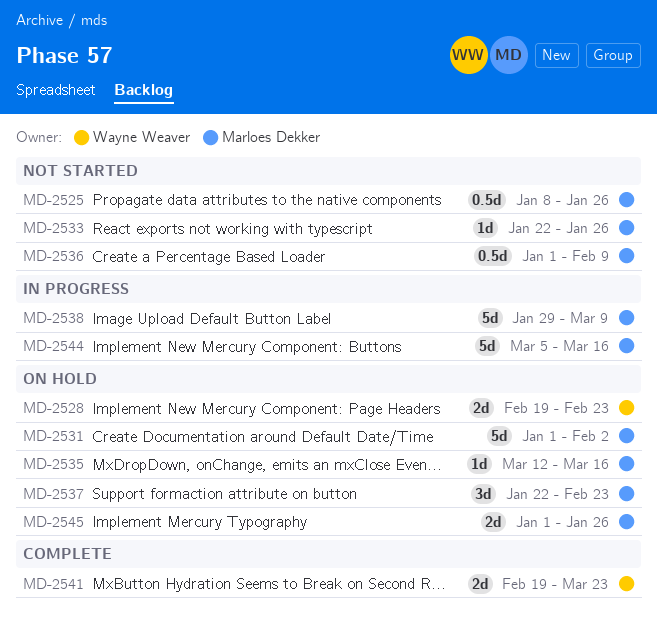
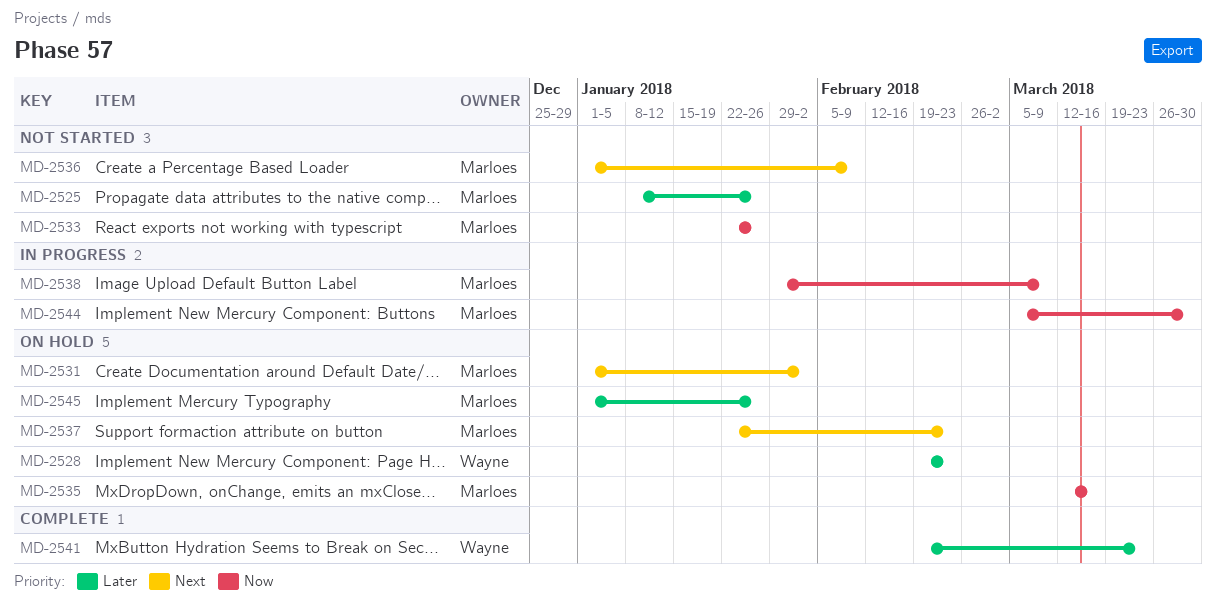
MD-2544, due: Mar 16 -> Mar 30

